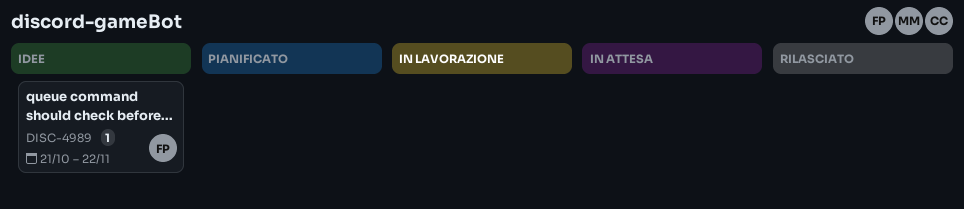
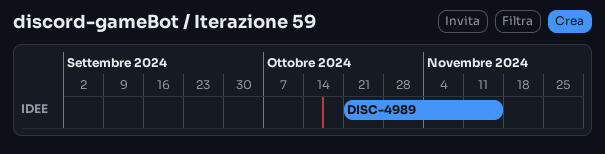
DISC-4989, due: Nov 22 -> Nov 15

